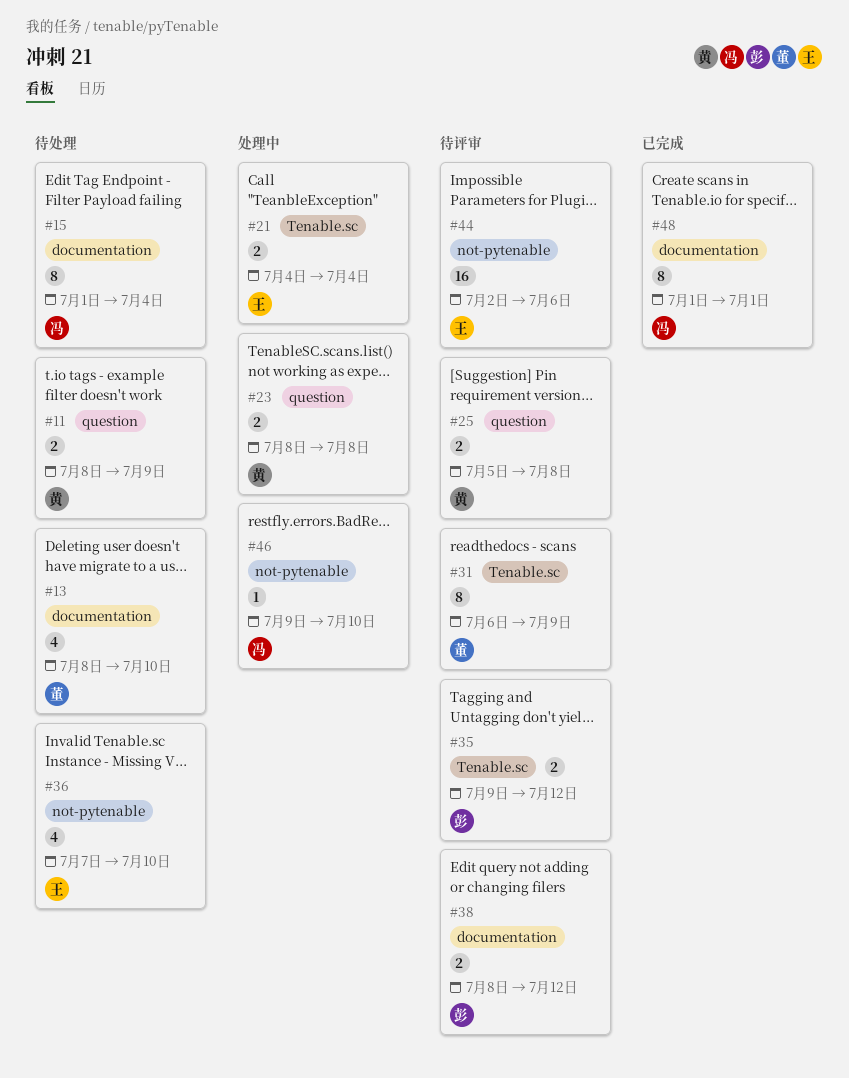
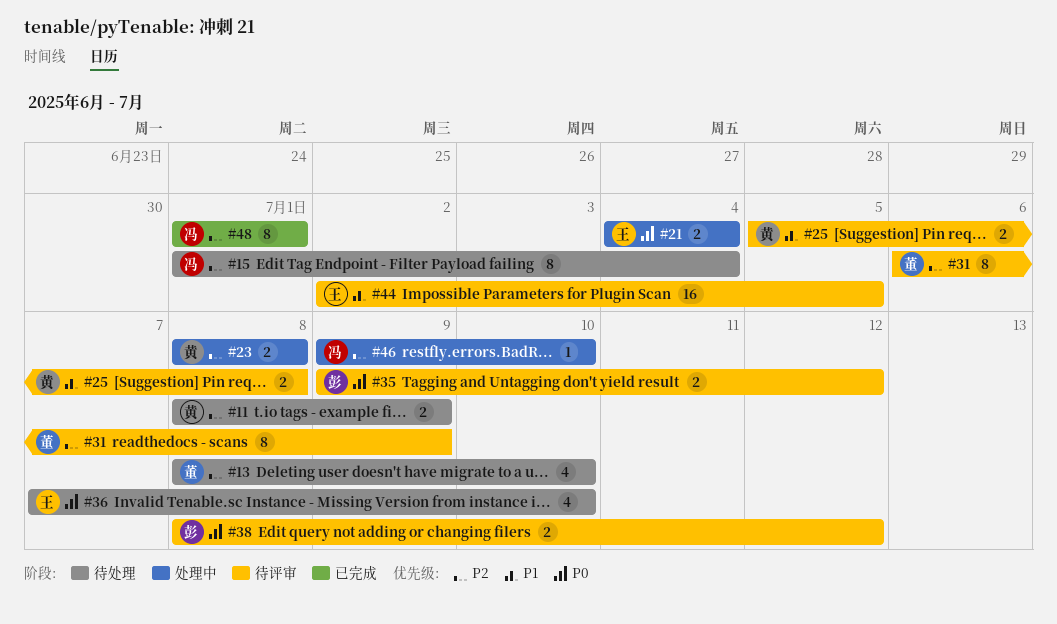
#44, due: Jul 6 -> Jul 5

